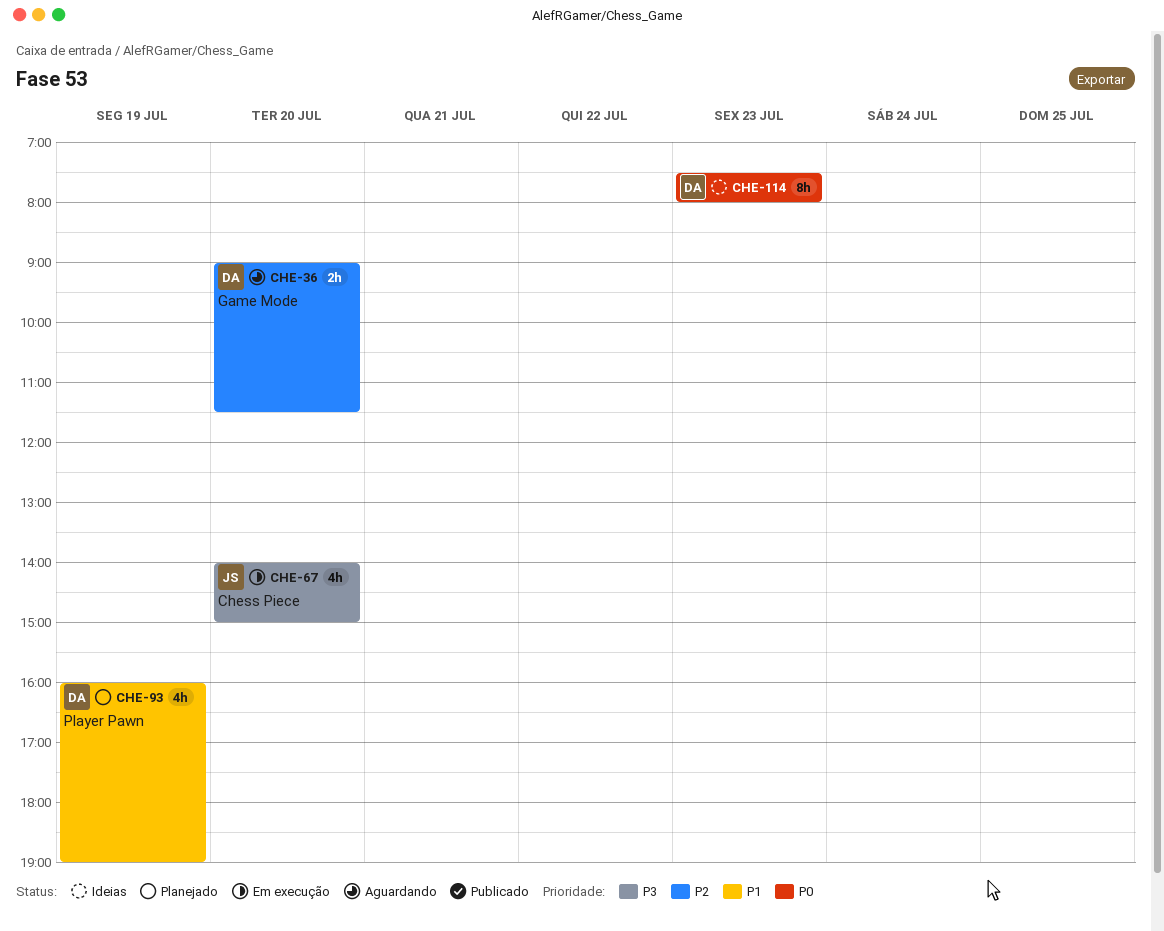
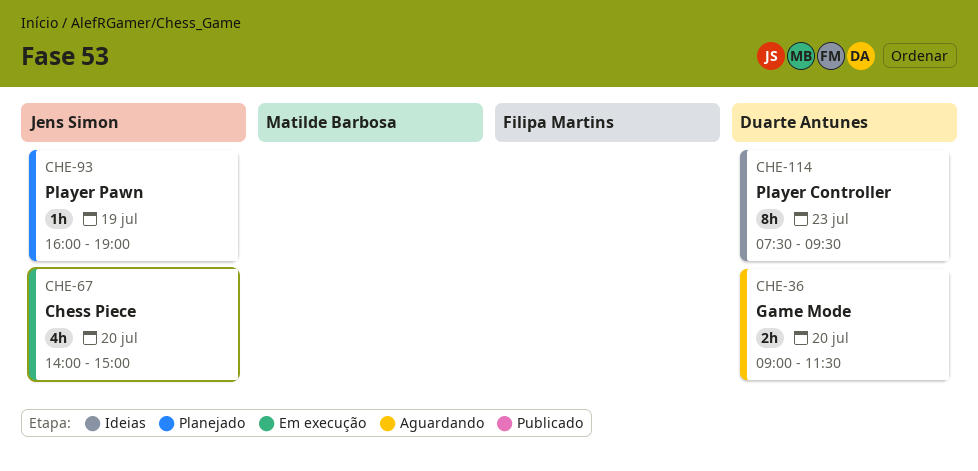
CHE-93, owner: Duarte Antunes -> Jens Simon
CHE-93, estimate: 4h -> 1h
CHE-114, ends: 08:00 -> 09:30

